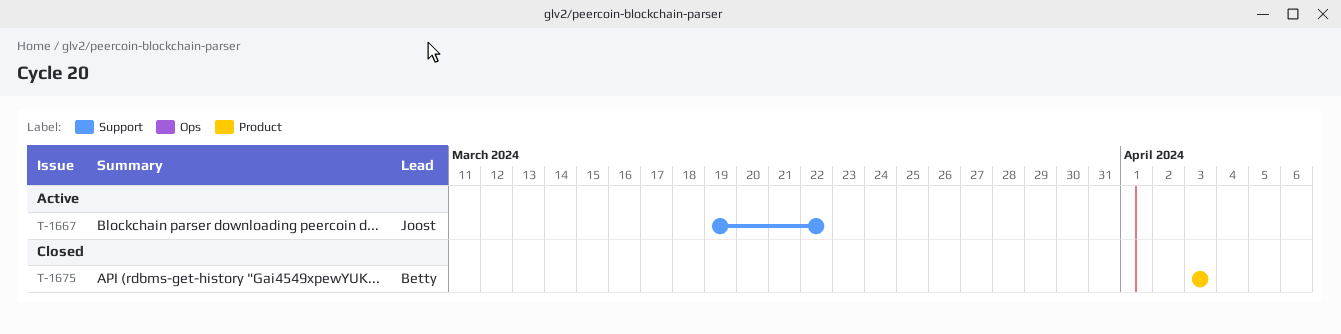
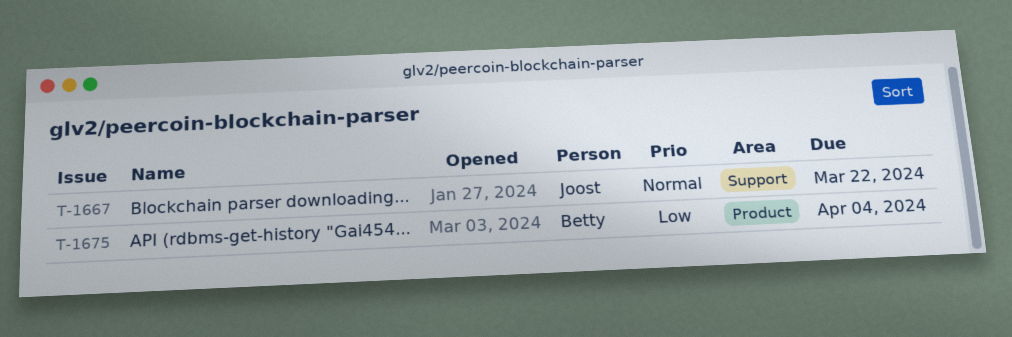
T-1675, due: Apr 3 -> Apr 4

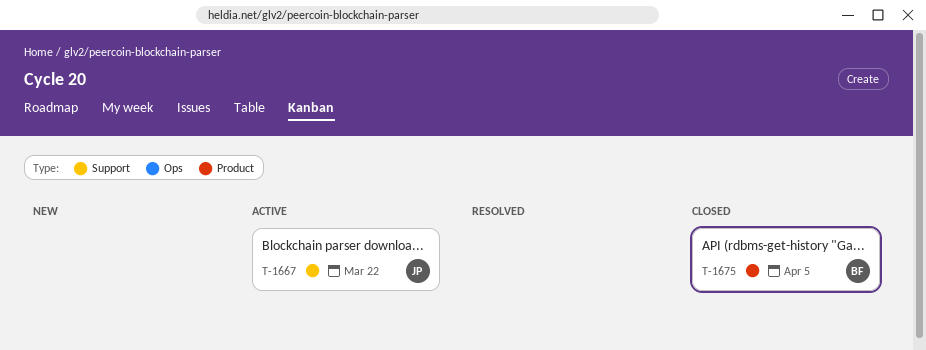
T-1675, due: Apr 4 -> Apr 5

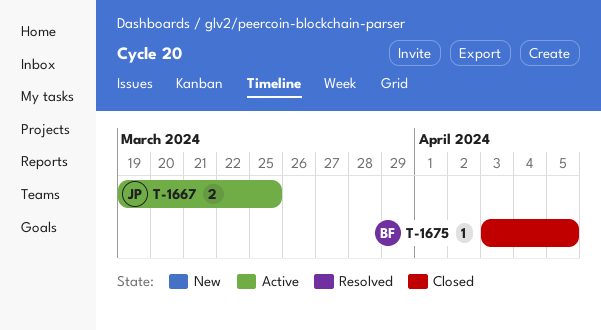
T-1667, due: Mar 22 -> Mar 25

